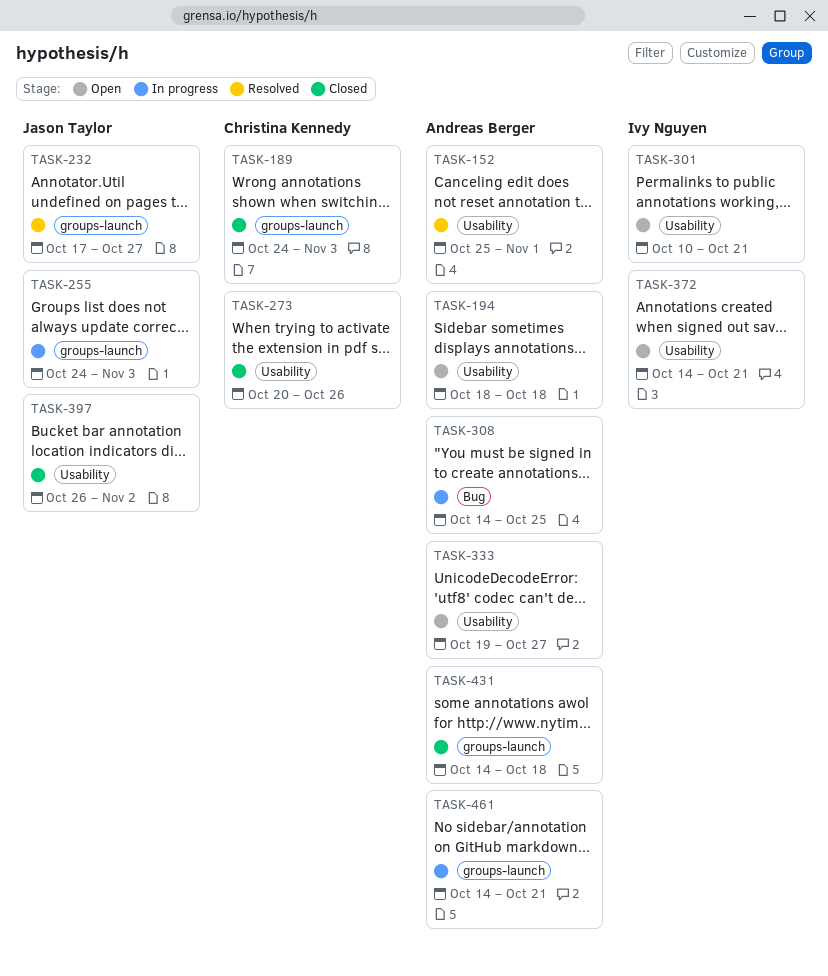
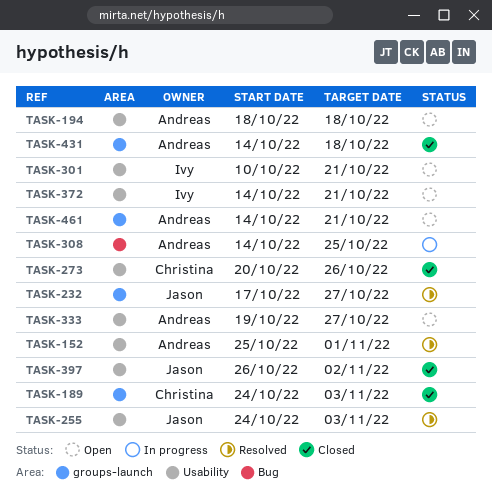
TASK-255, status: In progress -> Resolved
TASK-255, label: groups-launch -> Usability
TASK-461, status: In progress -> Open

